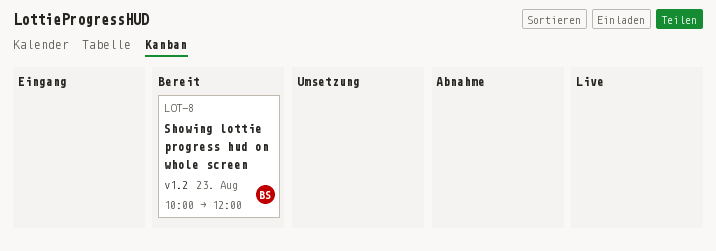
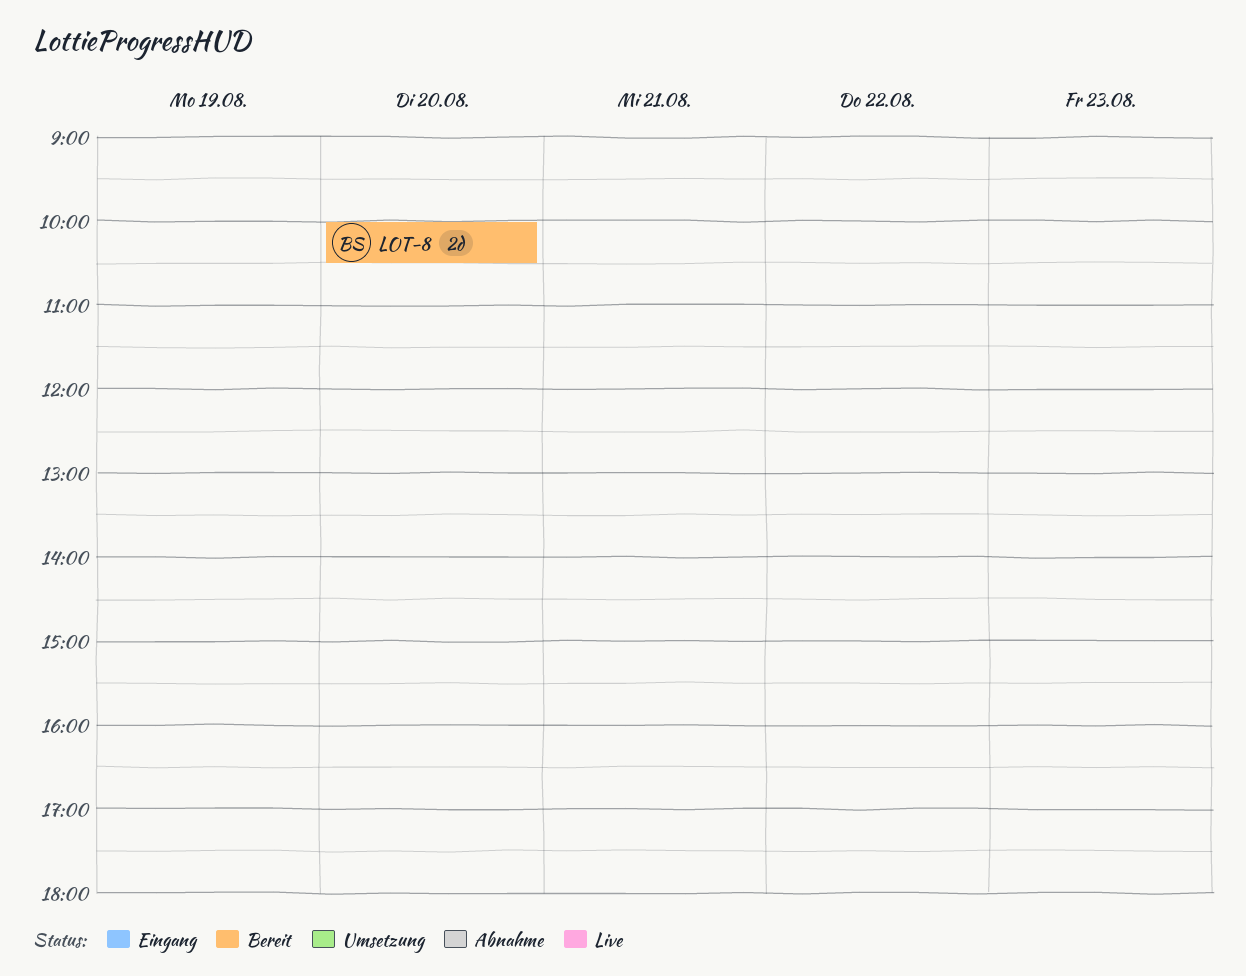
LOT-8, day: Aug 23 -> Aug 20
LOT-8, ends: 12:00 -> 10:30

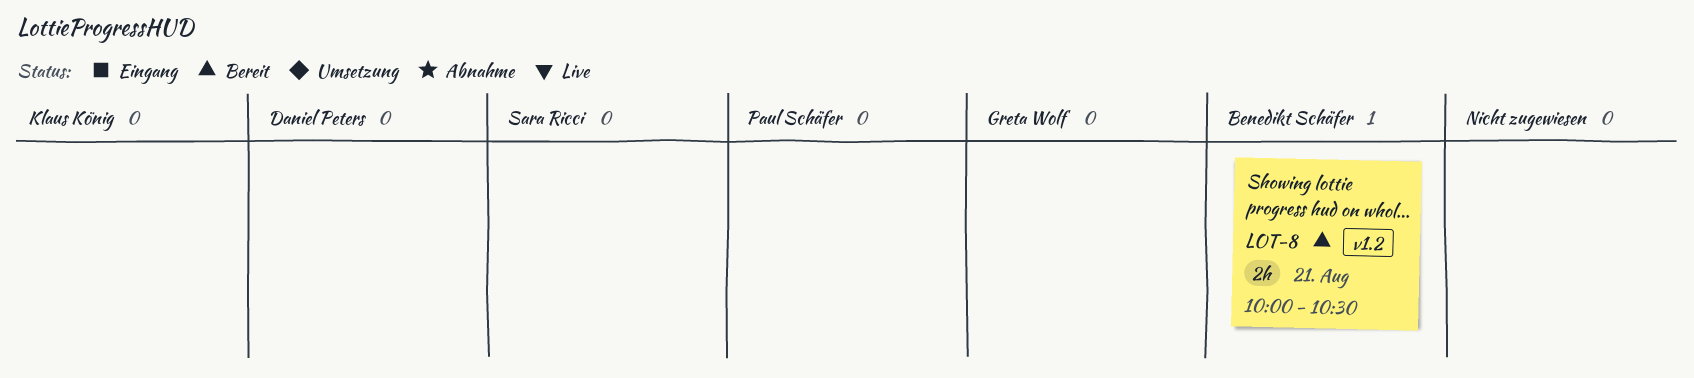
LOT-8, estimate: 2d -> 2h
LOT-8, day: Aug 20 -> Aug 21

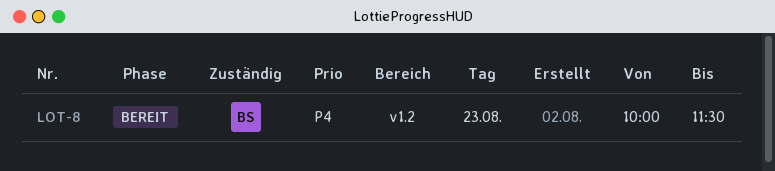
LOT-8, day: Aug 21 -> Aug 23
LOT-8, ends: 10:30 -> 11:30

